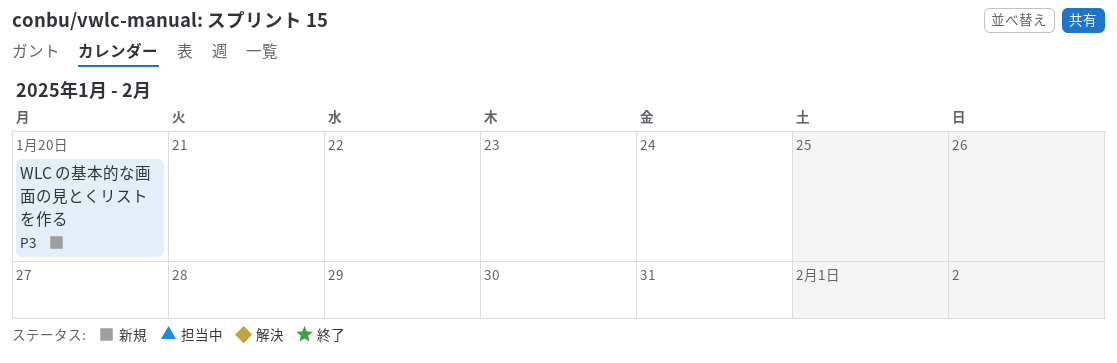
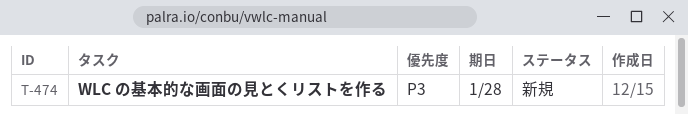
WLC の基本的な画面の見とくリストを作る, due: Jan 20 -> Jan 28

